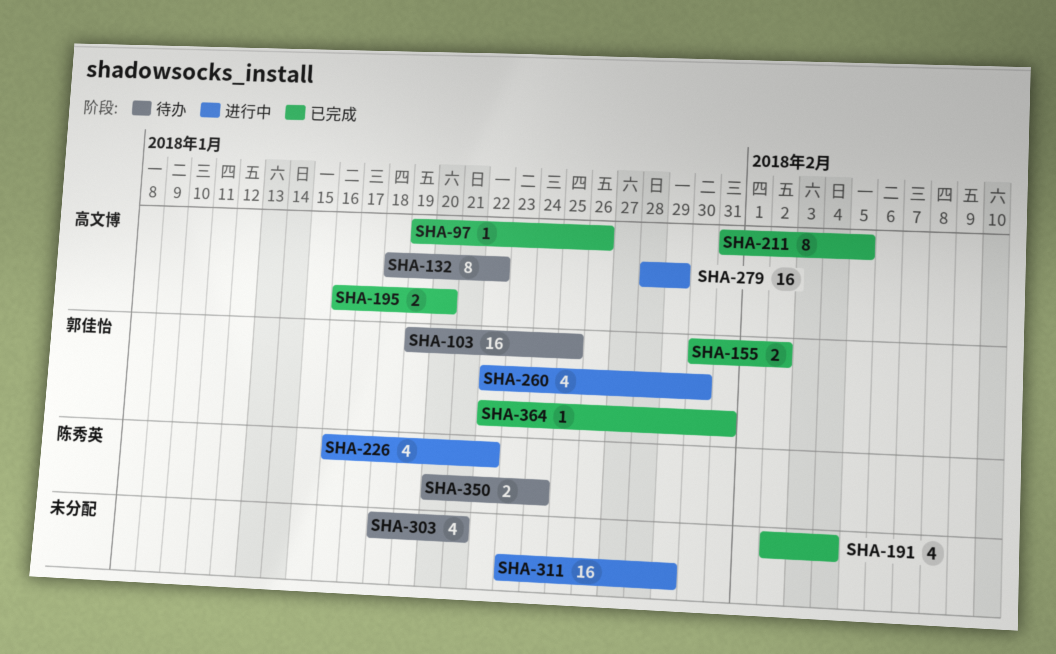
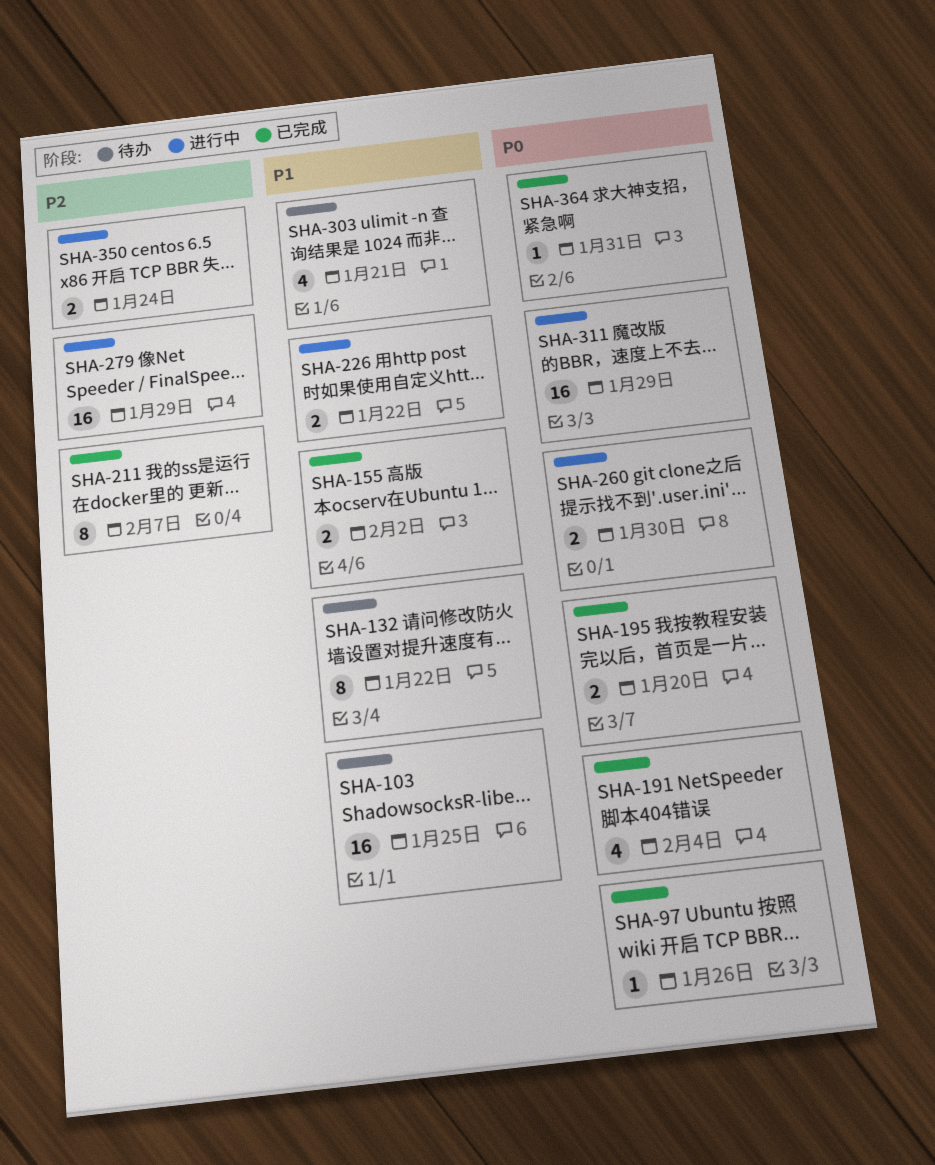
SHA-211, due: Feb 5 -> Feb 7
SHA-226, estimate: 4 -> 2
SHA-260, estimate: 4 -> 2
SHA-350, status: 待办 -> 进行中

